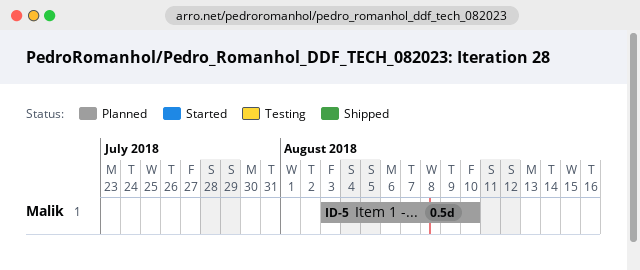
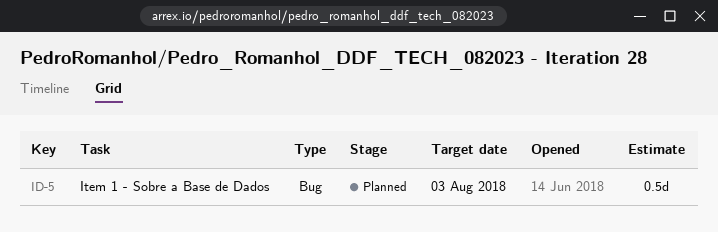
ID-5, due: Aug 10 -> Aug 3

